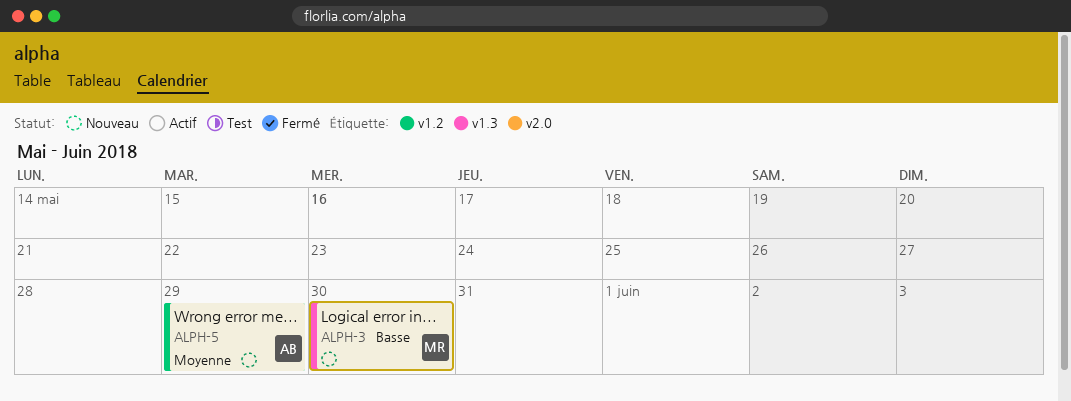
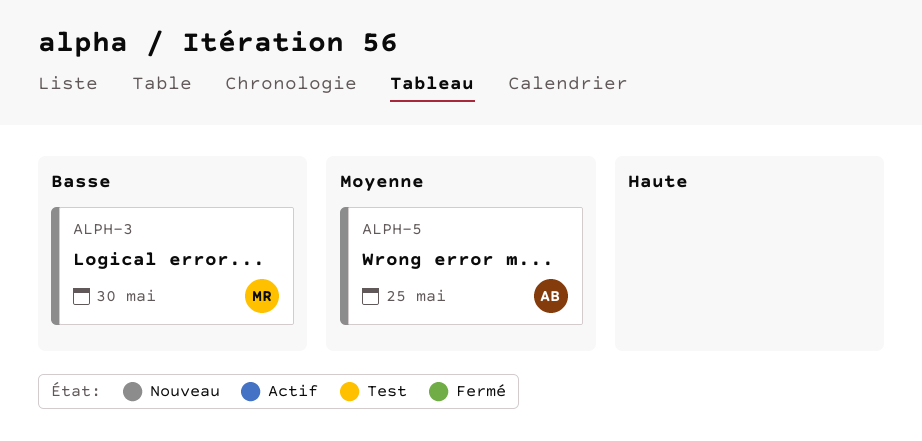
ALPH-5, due: May 29 -> May 25

